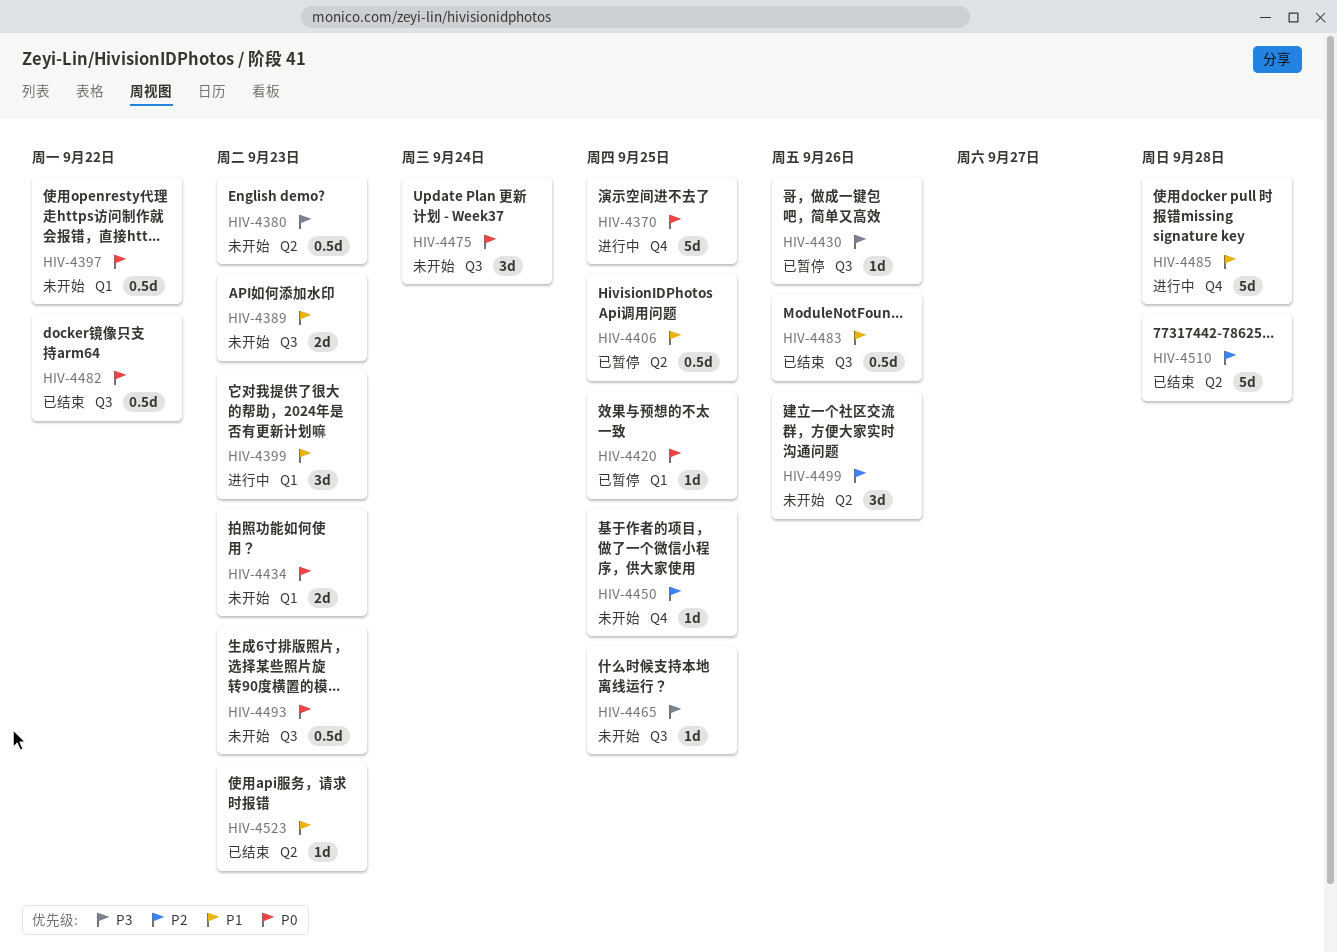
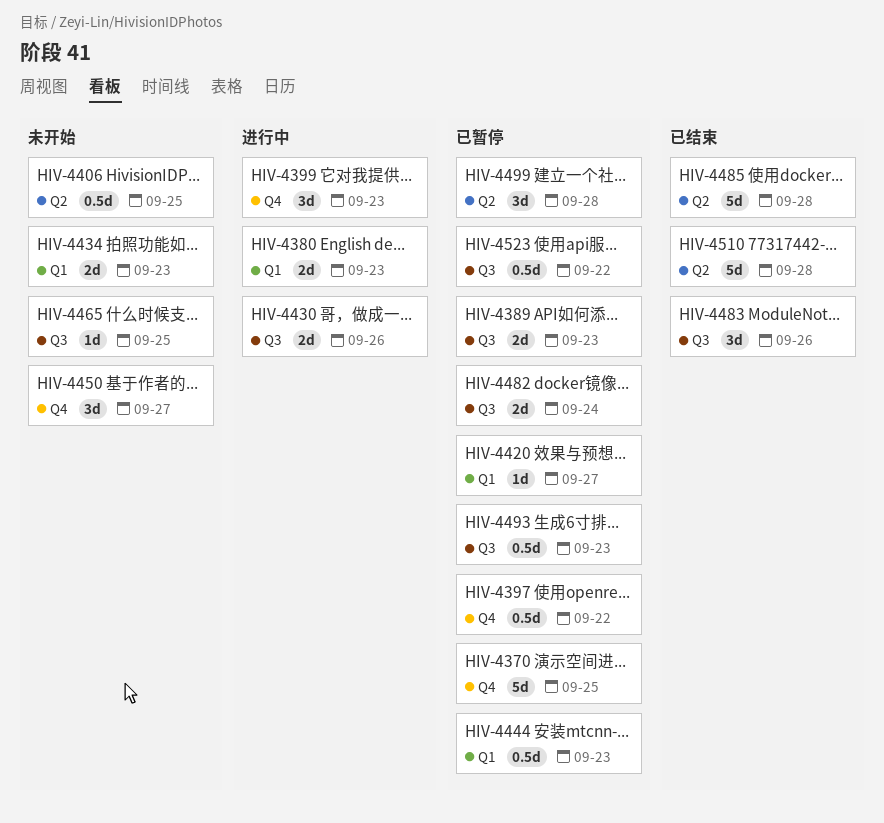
HIV-4370, status: 进行中 -> 已暂停
HIV-4380, status: 未开始 -> 进行中
HIV-4380, label: Q2 -> Q1
HIV-4380, estimate: 0.5d -> 2d
HIV-4389, status: 未开始 -> 已暂停
HIV-4397, status: 未开始 -> 已暂停
HIV-4397, label: Q1 -> Q4
HIV-4399, label: Q1 -> Q4
HIV-4406, status: 已暂停 -> 未开始
HIV-4420, due: Sep 25 -> Sep 27
HIV-4430, status: 已暂停 -> 进行中
HIV-4430, estimate: 1d -> 2d
HIV-4444: none -> present
HIV-4450, estimate: 1d -> 3d
HIV-4450, due: Sep 25 -> Sep 27
HIV-4475: present -> none
HIV-4482, status: 已结束 -> 已暂停
HIV-4482, estimate: 0.5d -> 2d
HIV-4482, due: Sep 22 -> Sep 24
HIV-4483, estimate: 0.5d -> 3d
HIV-4485, status: 进行中 -> 已结束
HIV-4485, label: Q4 -> Q2
HIV-4493, status: 未开始 -> 已暂停
HIV-4499, status: 未开始 -> 已暂停
HIV-4499, due: Sep 26 -> Sep 28
HIV-4523, status: 已结束 -> 已暂停
HIV-4523, label: Q2 -> Q3
HIV-4523, estimate: 1d -> 0.5d
HIV-4523, due: Sep 23 -> Sep 22

